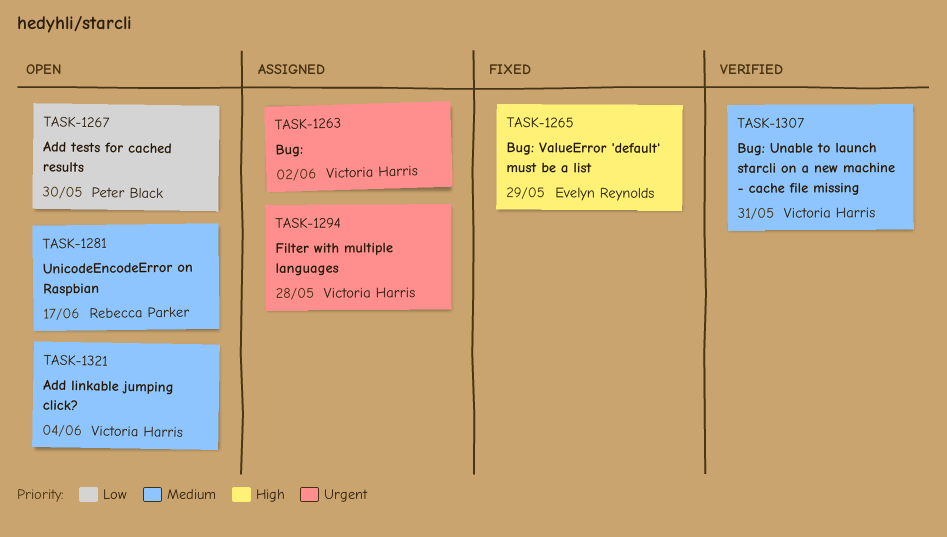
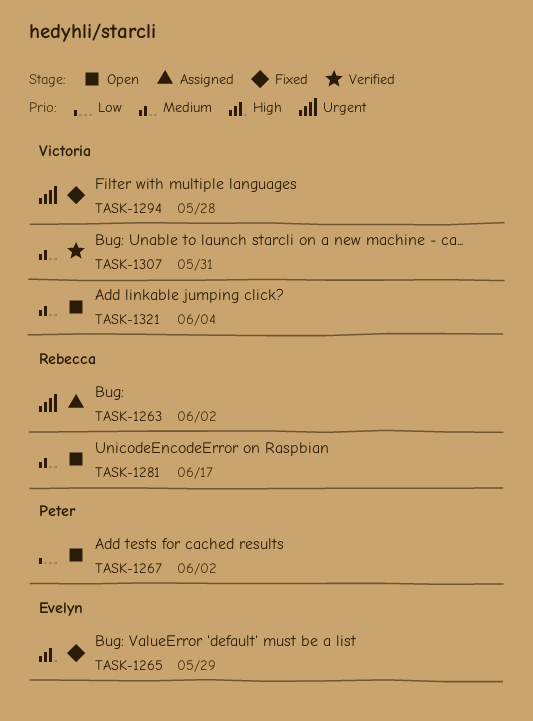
TASK-1263, owner: Victoria Harris -> Rebecca Parker
TASK-1267, due: May 30 -> Jun 2
TASK-1294, status: Assigned -> Fixed

